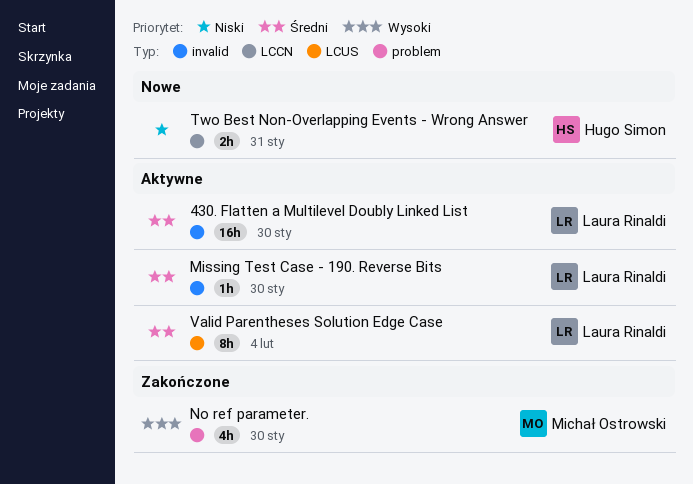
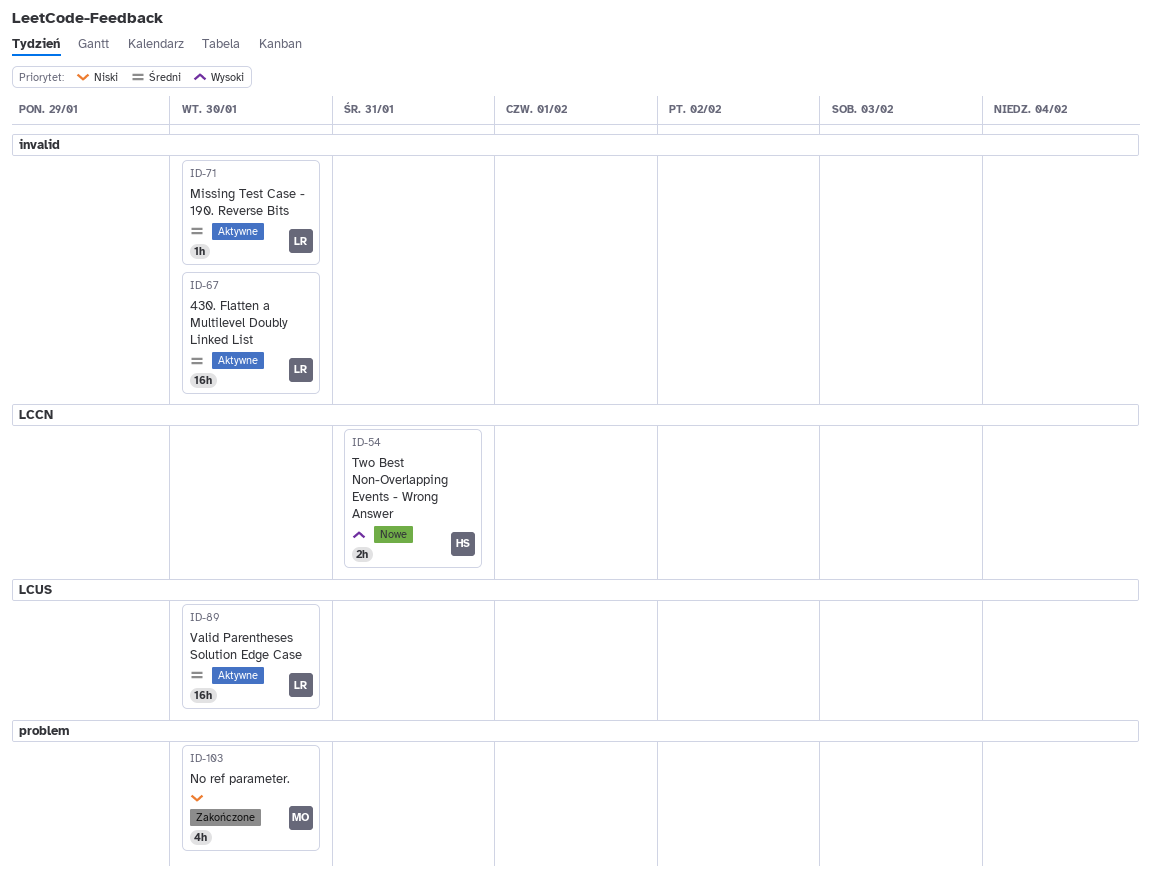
No ref parameter., priority: Wysoki -> Niski
Two Best Non-Overlapping Events - Wrong Answer, priority: Niski -> Wysoki
Valid Parentheses Solution Edge Case, estimate: 8h -> 16h
Valid Parentheses Solution Edge Case, due: Feb 4 -> Jan 30

